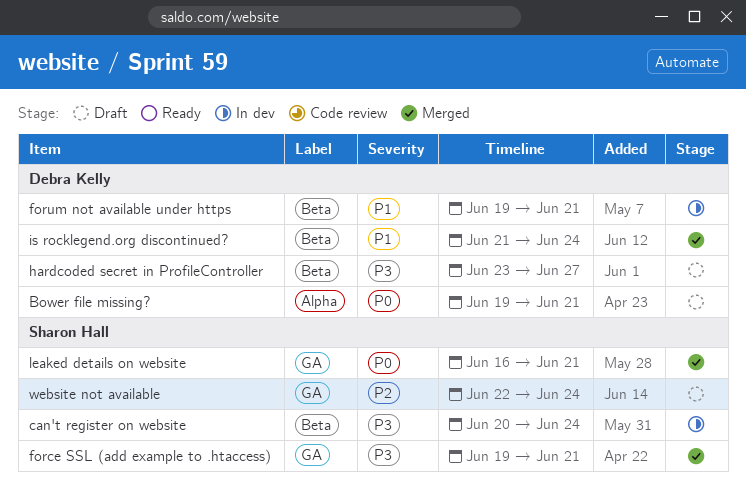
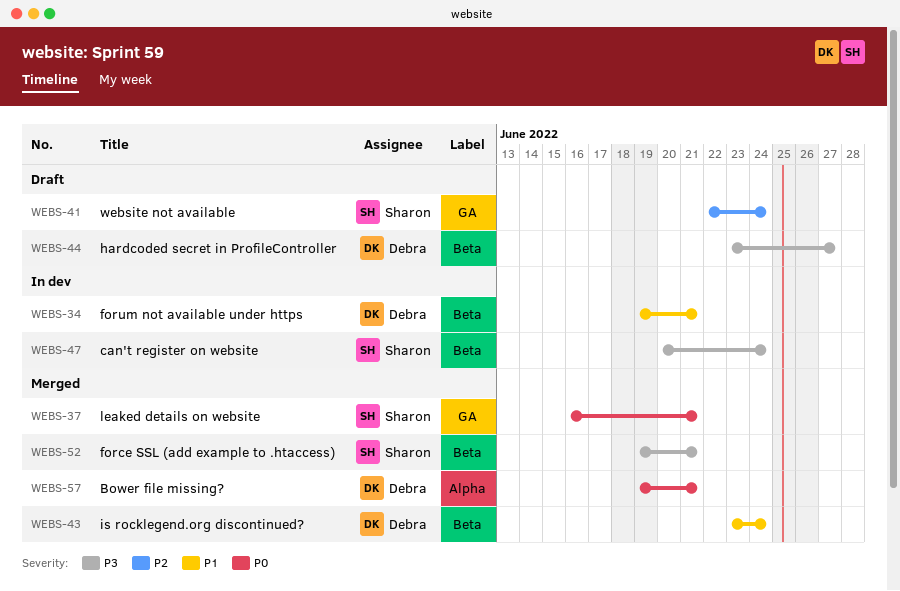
Bower file missing?, status: Draft -> Merged
force SSL (add example to .htaccess), label: GA -> Beta
is rocklegend.org discontinued?, start: Jun 21 -> Jun 23

